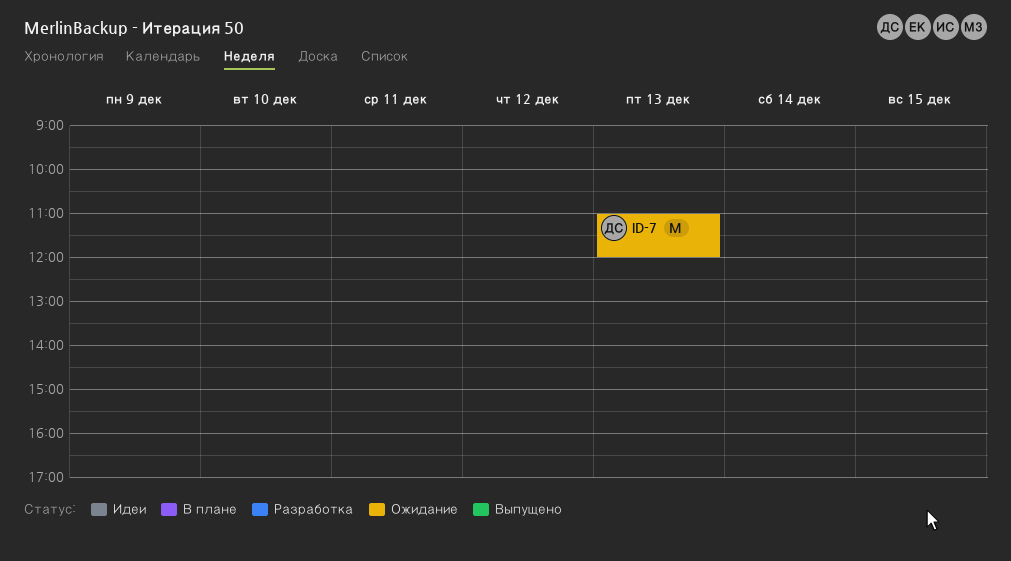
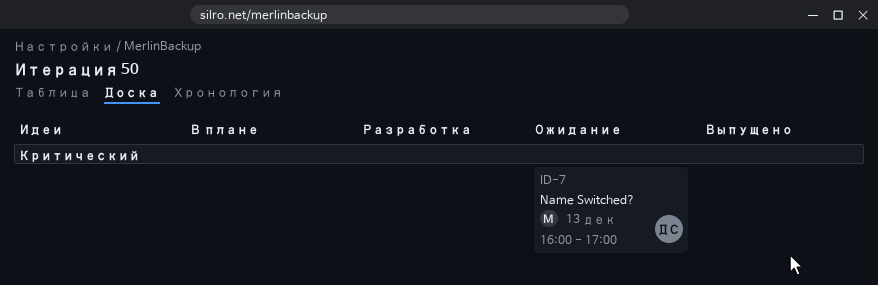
ID-7, begins: 11:00 -> 16:00
ID-7, ends: 12:00 -> 17:00

